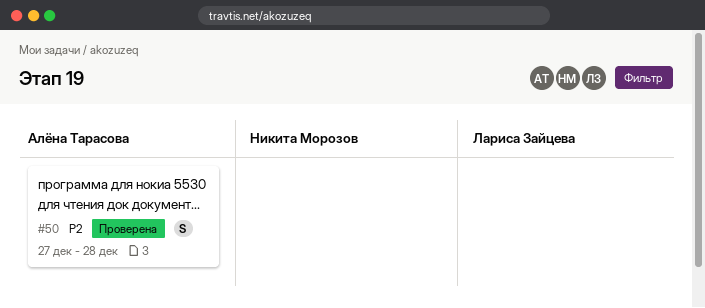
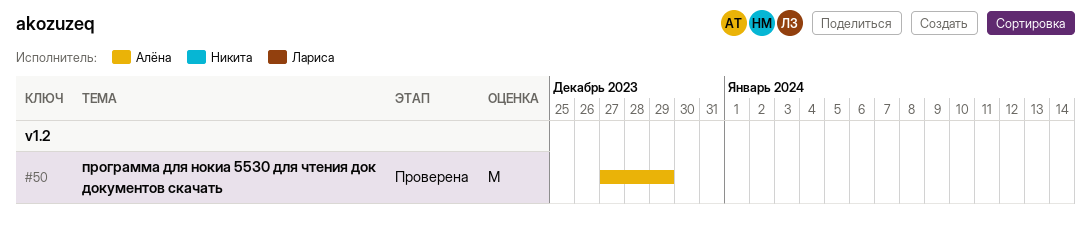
#50, estimate: S -> M
#50, due: Dec 28 -> Dec 29

